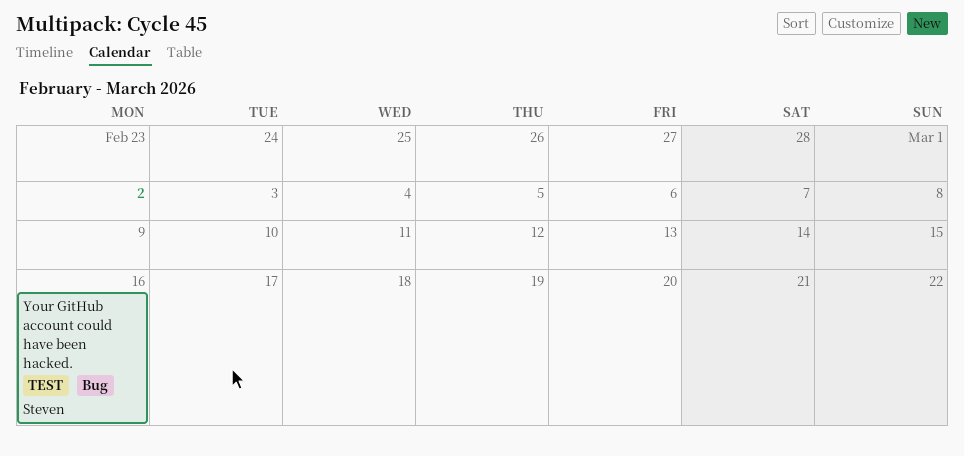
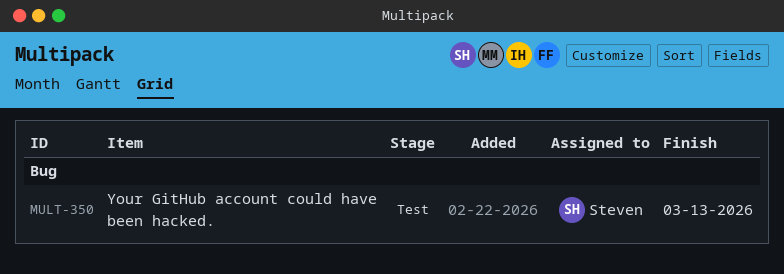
Your GitHub account could have been hacked., due: Mar 16 -> Mar 13

